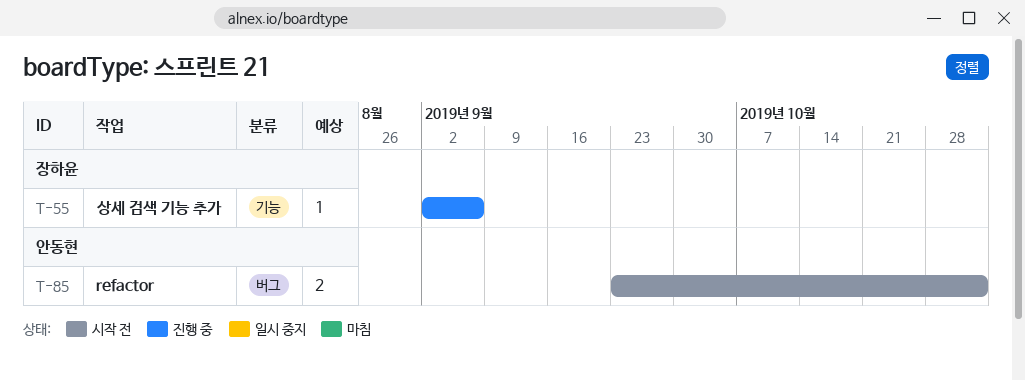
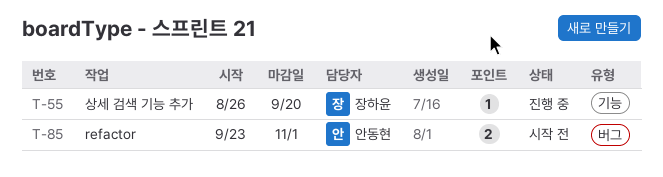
T-55, start: Sep 2 -> Aug 26
T-55, due: Sep 6 -> Sep 20

